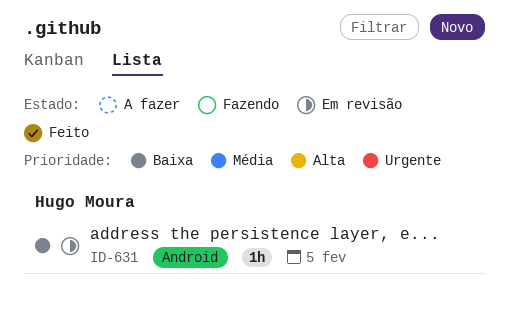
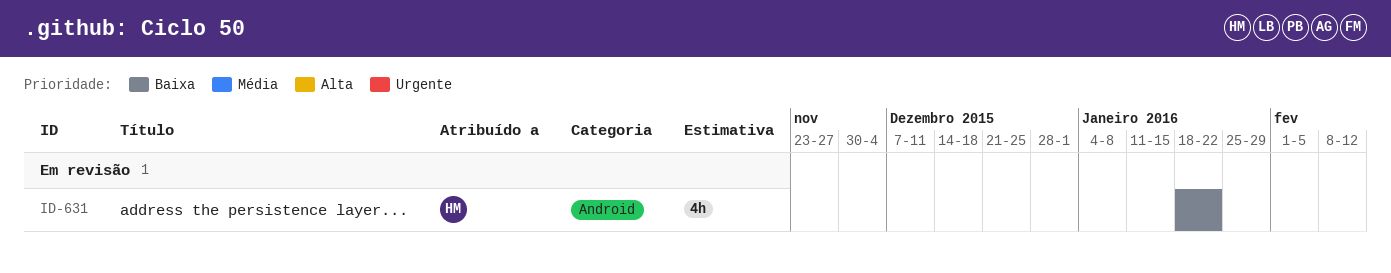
ID-631, estimate: 1h -> 4h
ID-631, due: Feb 5 -> Jan 22

